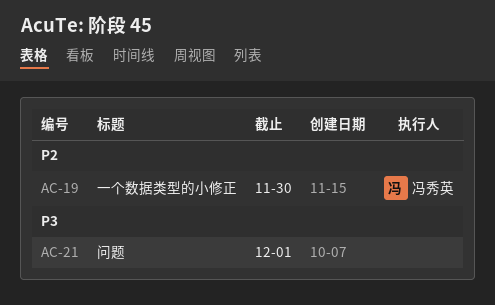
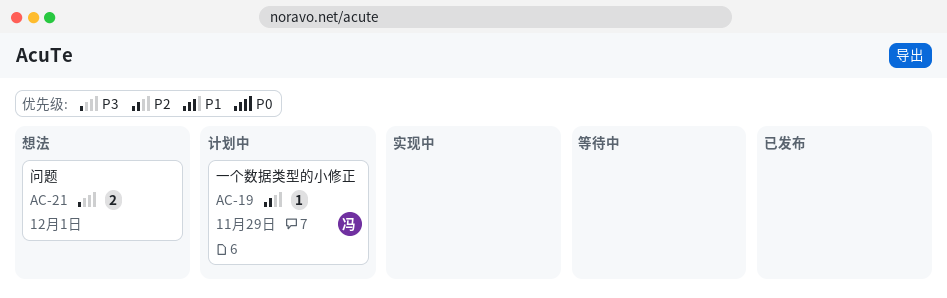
AC-19, due: Nov 30 -> Nov 29

